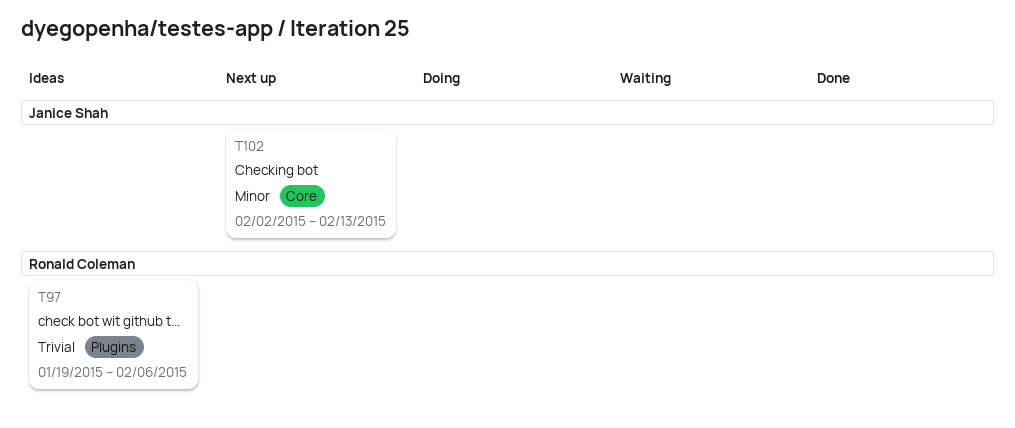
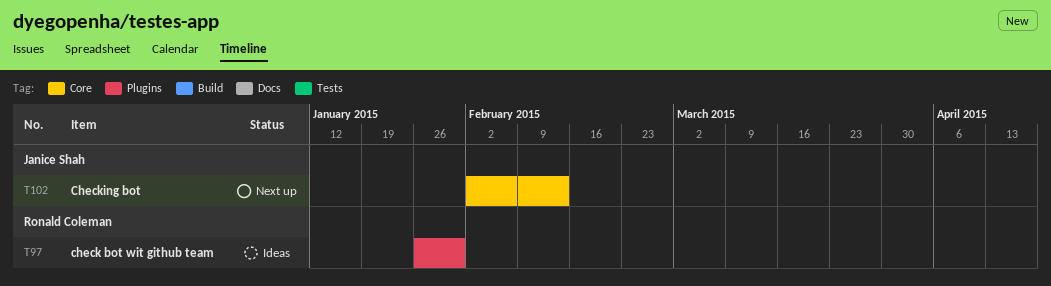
T97, start: Jan 19 -> Jan 26
T97, due: Feb 6 -> Jan 30

